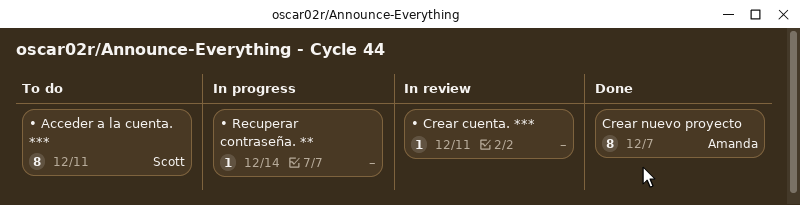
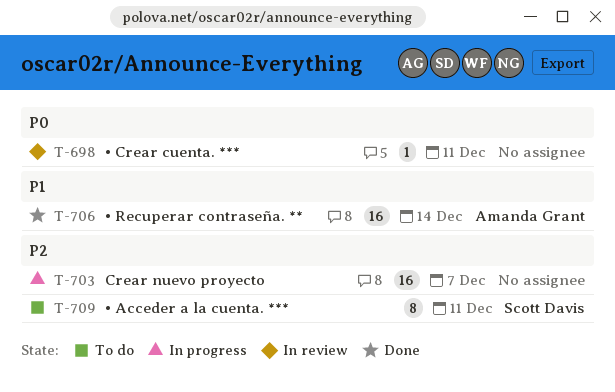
Crear nuevo proyecto, status: Done -> In progress
Crear nuevo proyecto, owner: Amanda Grant -> none
Crear nuevo proyecto, estimate: 8 -> 16
• Recuperar contraseña. **, status: In progress -> Done
• Recuperar contraseña. **, owner: none -> Amanda Grant
• Recuperar contraseña. **, estimate: 1 -> 16

